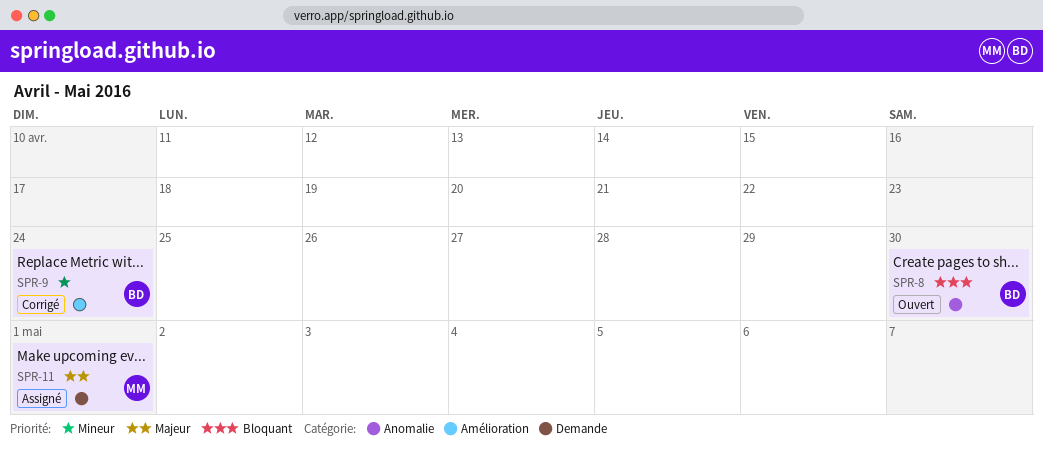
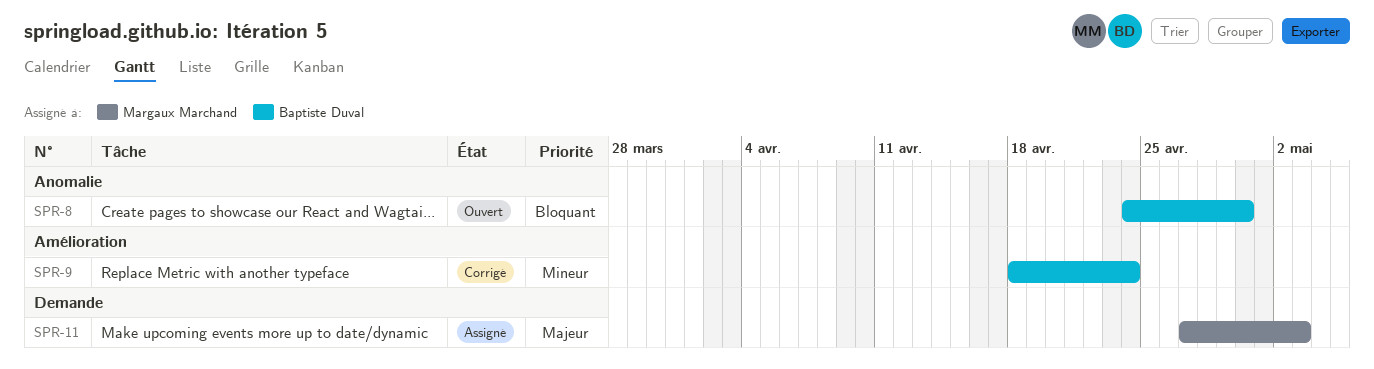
SPR-11, due: May 1 -> May 3

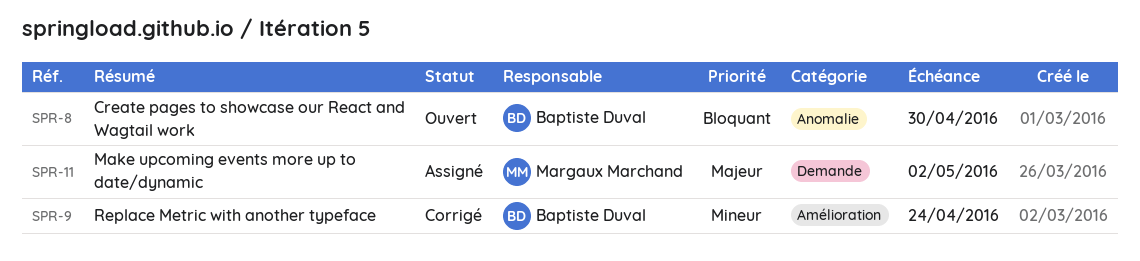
SPR-11, due: May 3 -> May 2

